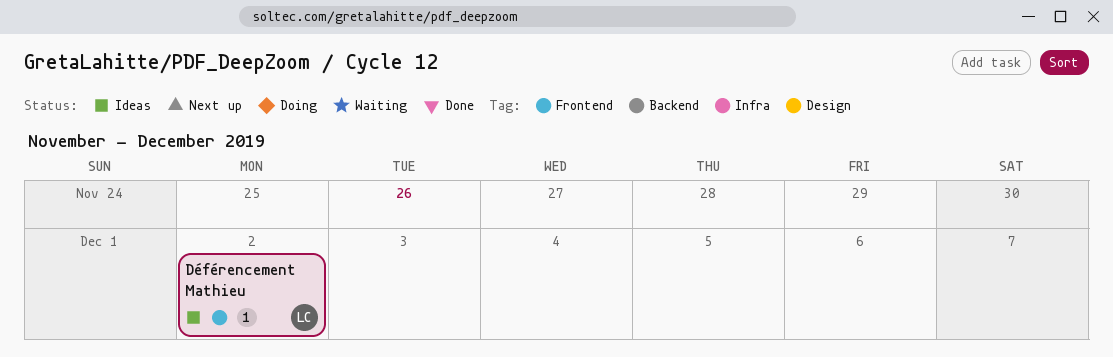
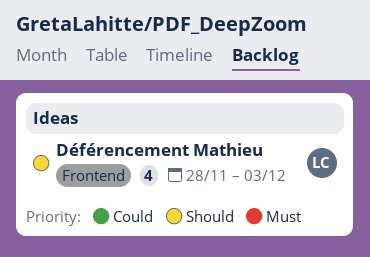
Déférencement Mathieu, estimate: 1 -> 4
Déférencement Mathieu, due: Dec 2 -> Dec 3

